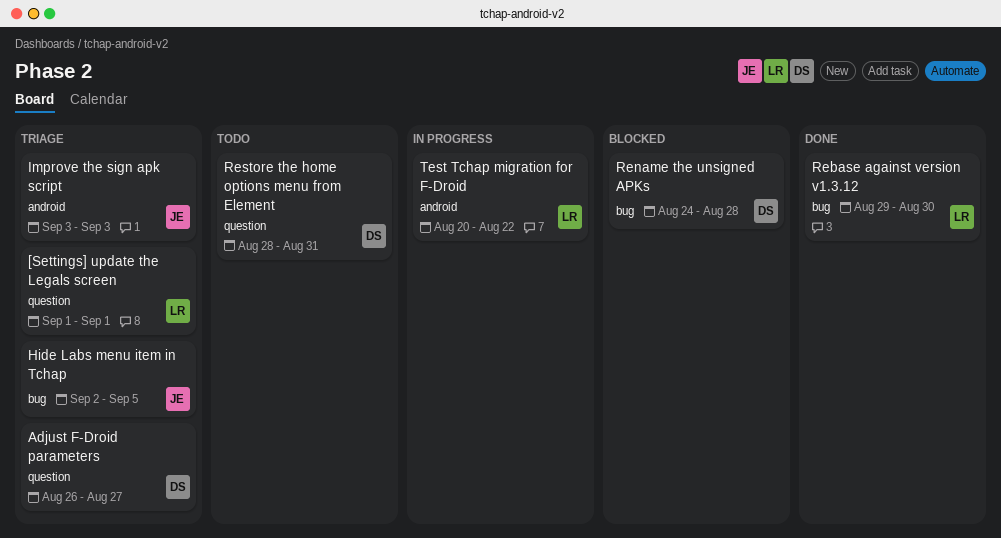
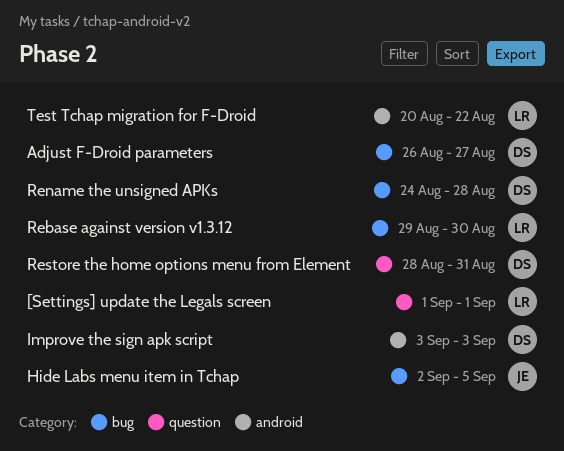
Adjust F-Droid parameters, label: question -> bug
Improve the sign apk script, owner: JE -> DS

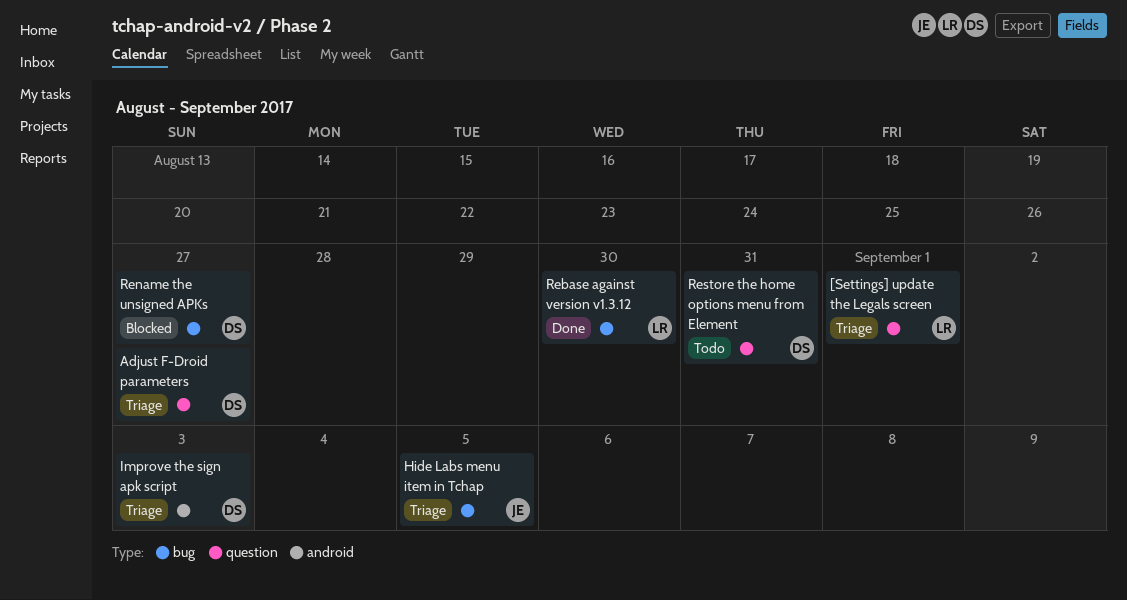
Adjust F-Droid parameters, label: bug -> question
Rename the unsigned APKs, due: Aug 28 -> Aug 27
Test Tchap migration for F-Droid: present -> none

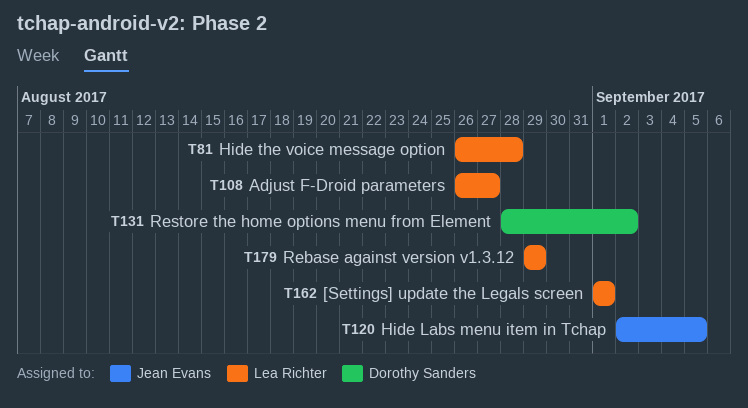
Adjust F-Droid parameters, owner: Dorothy Sanders -> Lea Richter
Hide the voice message option: none -> present
Improve the sign apk script: present -> none
Rebase against version v1.3.12, due: Aug 30 -> Aug 29
Rename the unsigned APKs: present -> none
Restore the home options menu from Element, due: Aug 31 -> Sep 2

